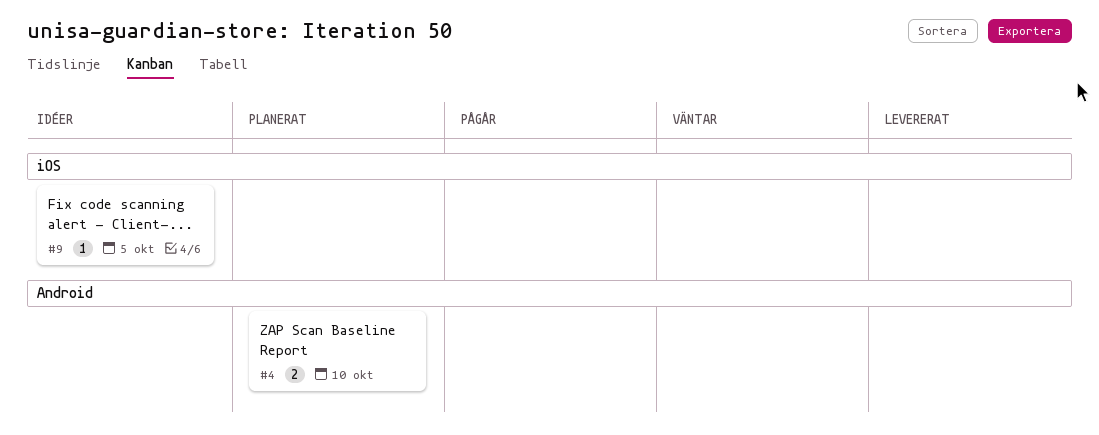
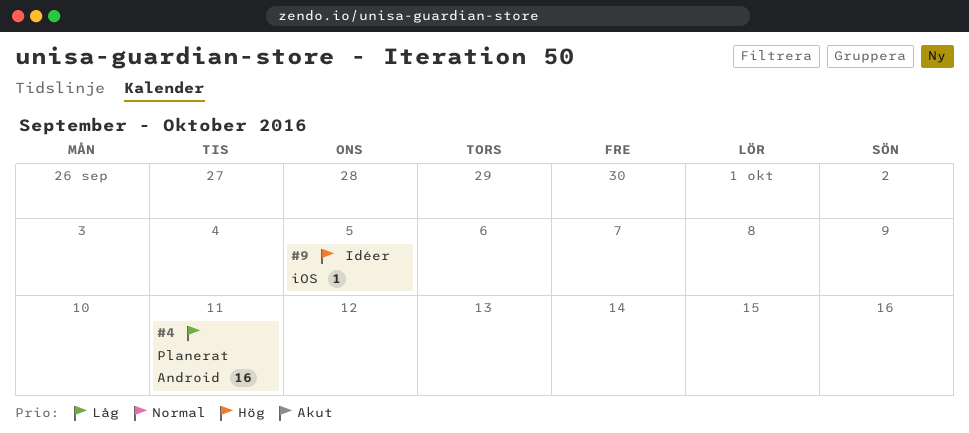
#4, estimate: 2 -> 16
#4, due: Oct 10 -> Oct 11

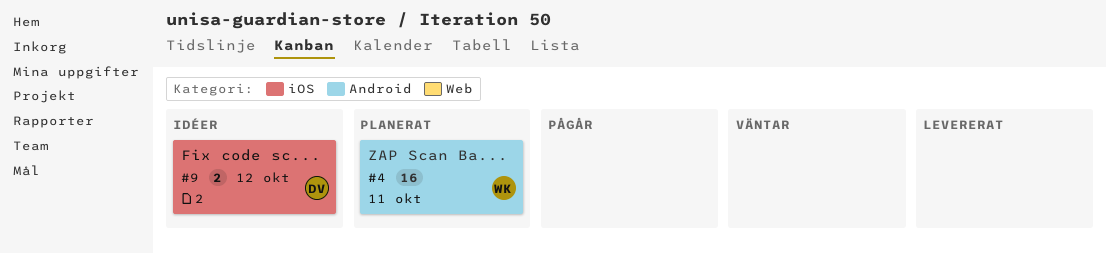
#9, estimate: 1 -> 2
#9, due: Oct 5 -> Oct 12

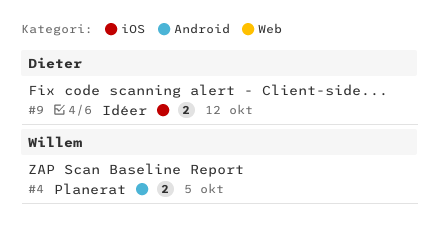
#4, estimate: 16 -> 2
#4, due: Oct 11 -> Oct 5

